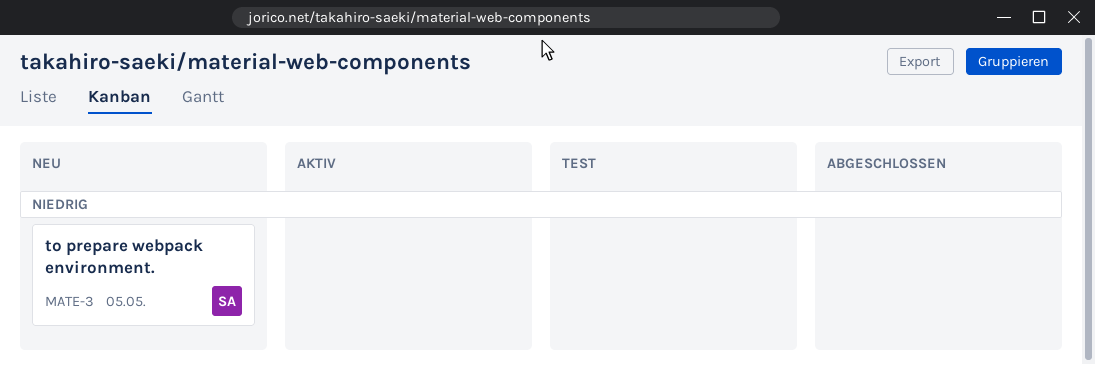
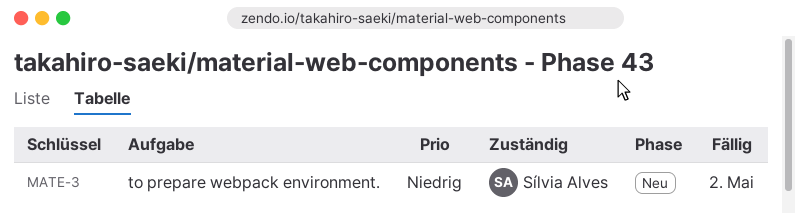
MATE-3, due: May 5 -> May 2

